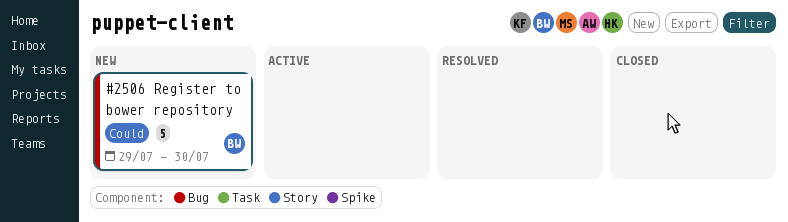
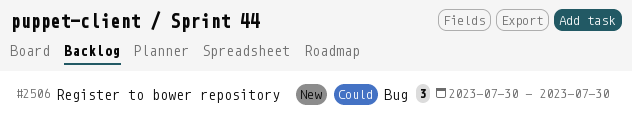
#2506, estimate: 5 -> 3
#2506, start: Jul 29 -> Jul 30

